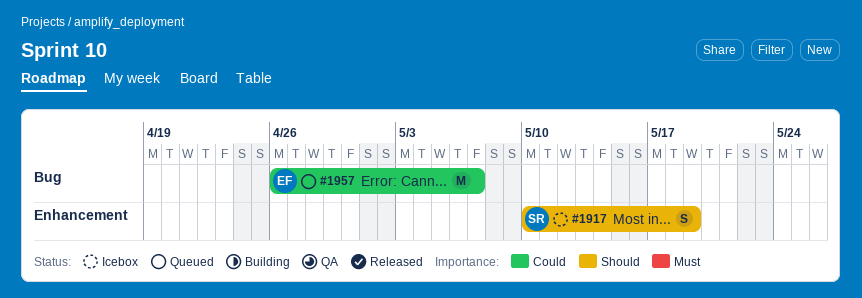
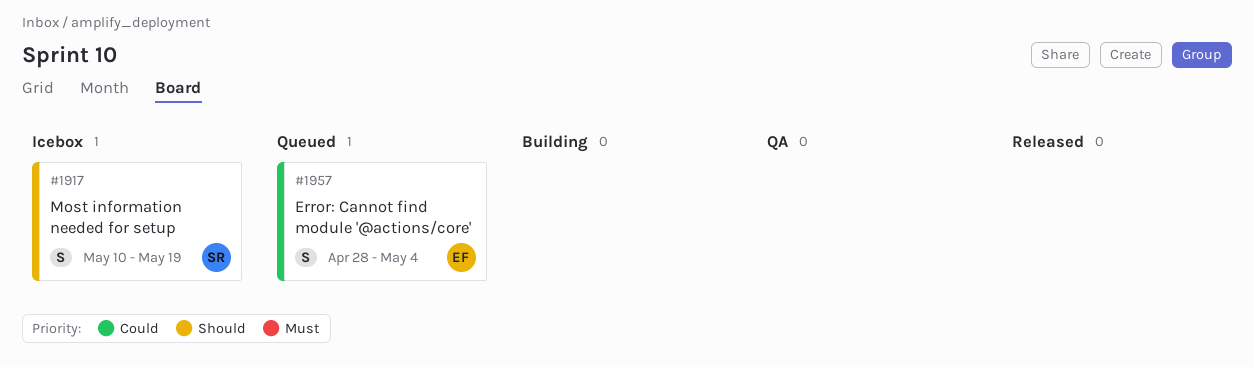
#1957, estimate: M -> S
#1957, start: Apr 26 -> Apr 28
#1957, due: May 7 -> May 4

